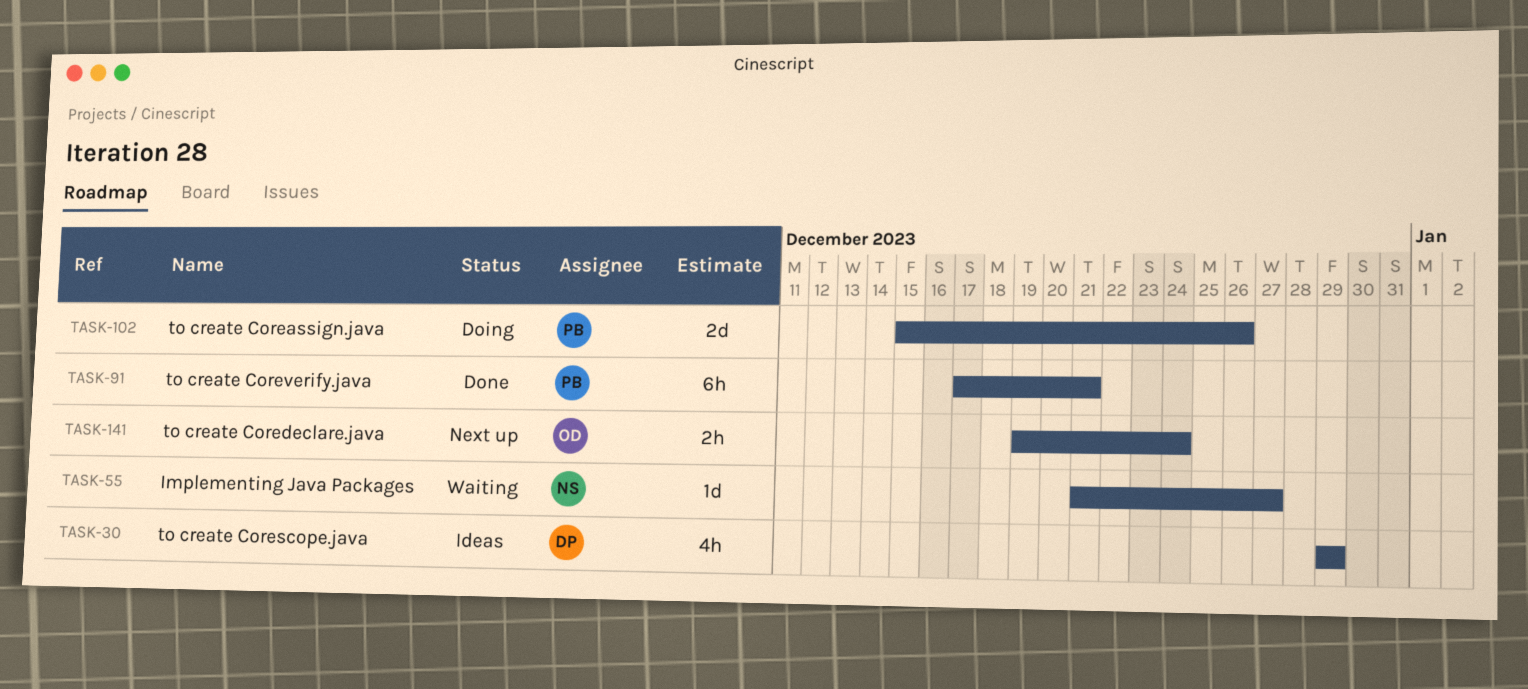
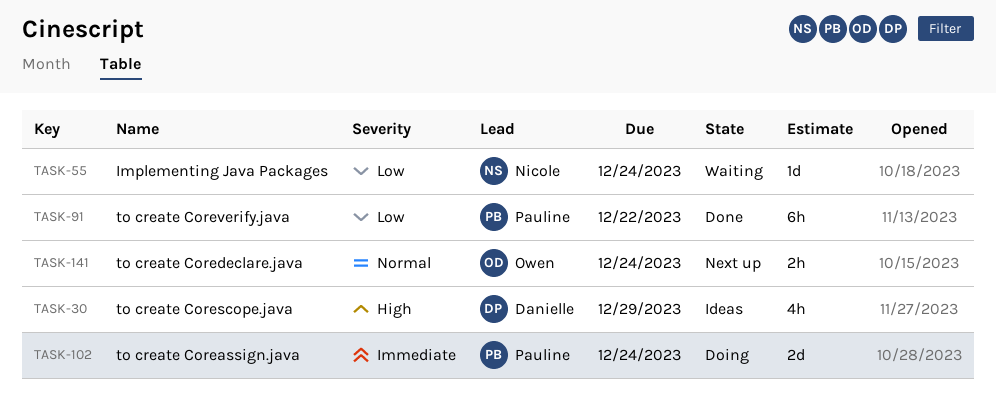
TASK-55, due: Dec 27 -> Dec 24
TASK-91, due: Dec 21 -> Dec 22
TASK-102, due: Dec 26 -> Dec 24

